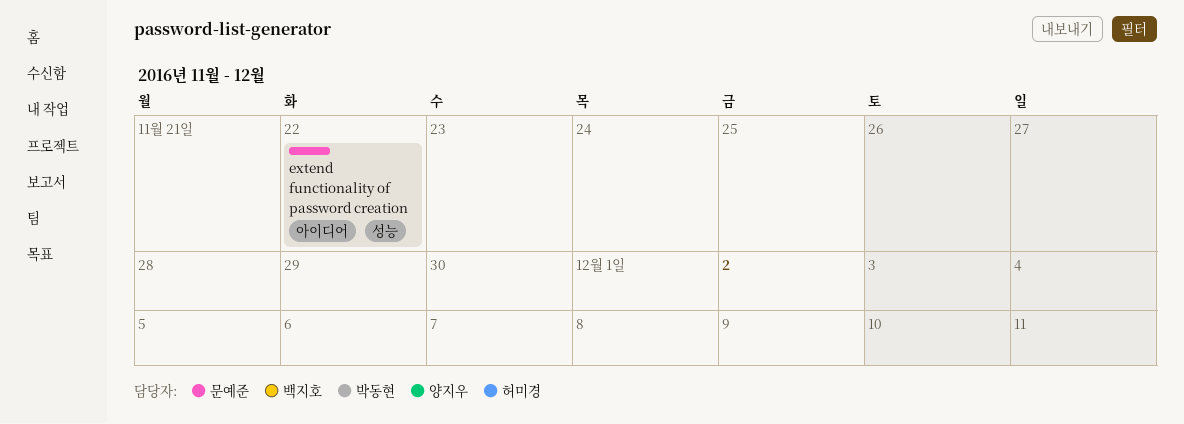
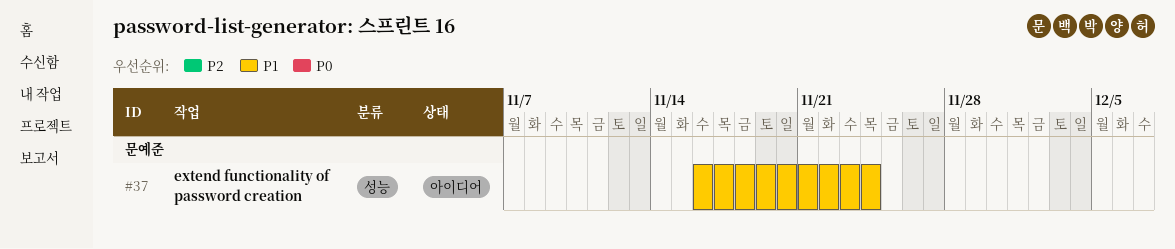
extend functionality of password creation, due: Nov 22 -> Nov 24

